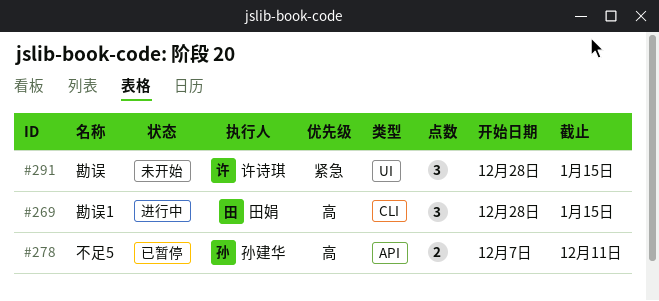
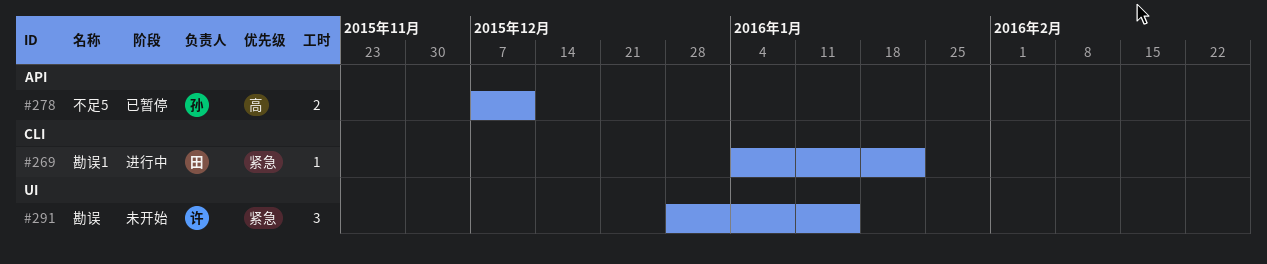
#269, priority: 高 -> 紧急
#269, estimate: 3 -> 1
#269, start: Dec 28 -> Jan 4
#269, due: Jan 15 -> Jan 22

